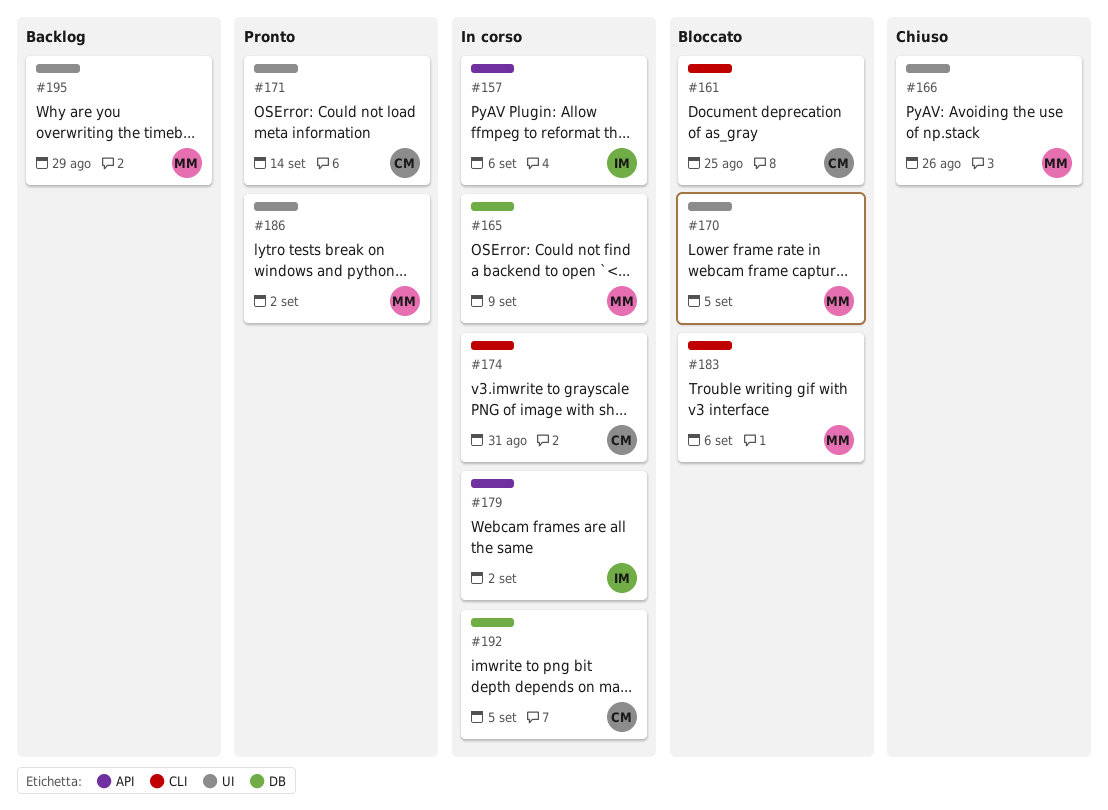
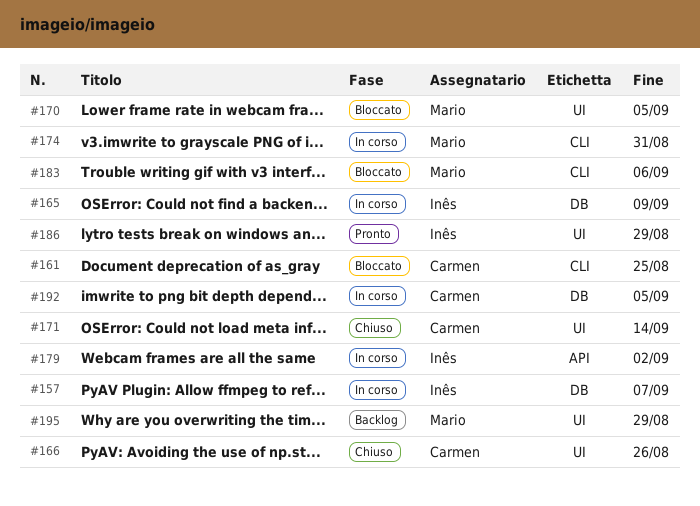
#157, label: API -> DB
#157, due: Sep 6 -> Sep 7
#165, owner: Mario -> Inês
#166, owner: Mario -> Carmen
#171, status: Pronto -> Chiuso
#174, owner: Carmen -> Mario
#186, owner: Mario -> Inês
#186, due: Sep 2 -> Aug 29

